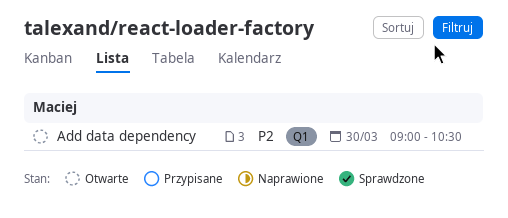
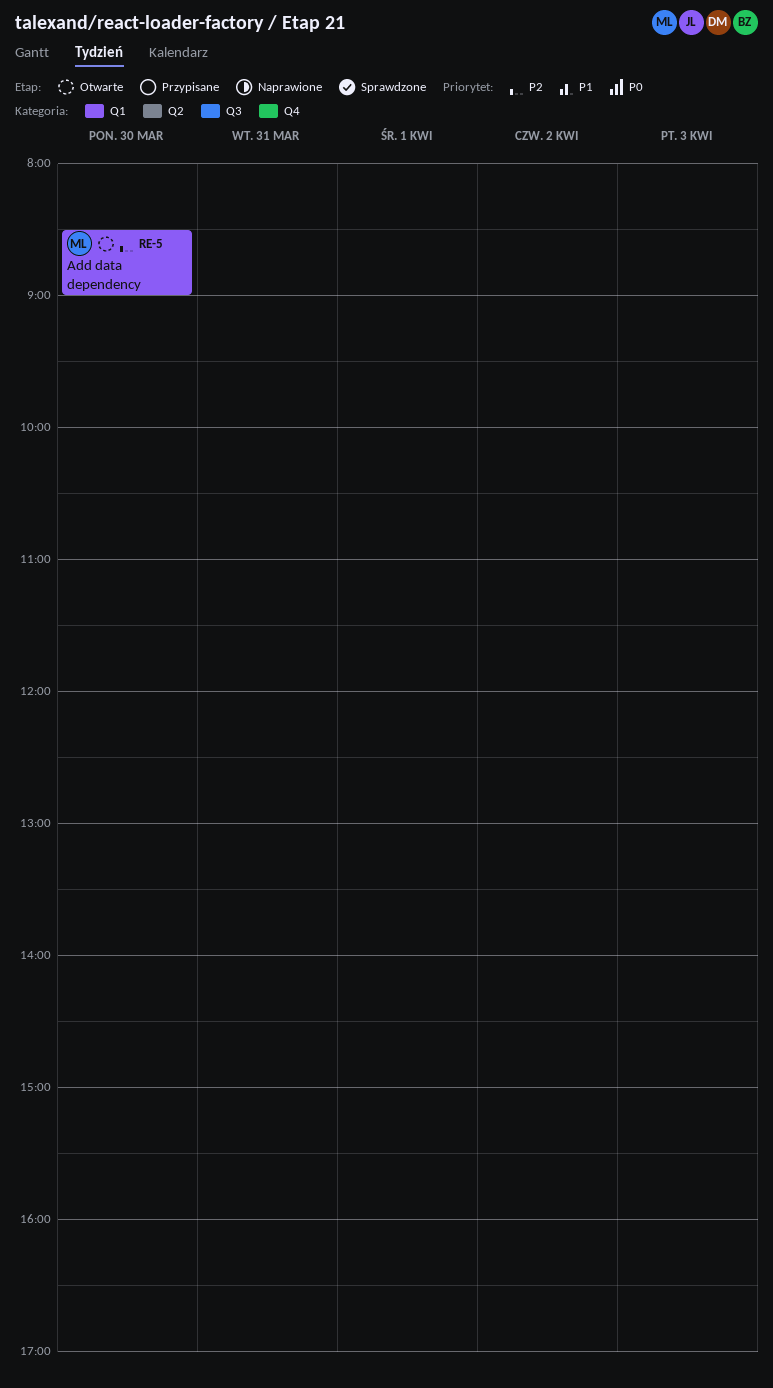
Add data dependency, begins: 09:00 -> 08:30
Add data dependency, ends: 10:30 -> 09:00

